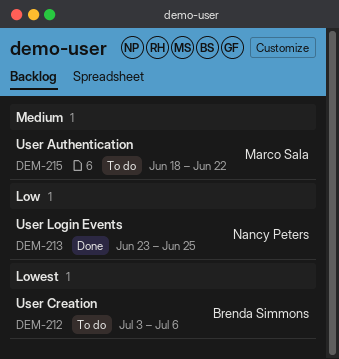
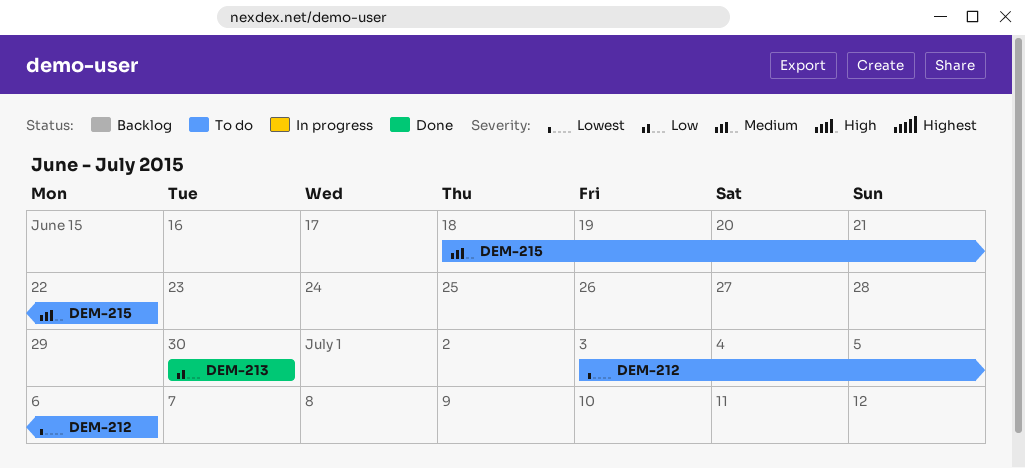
DEM-213, start: Jun 23 -> Jun 30
DEM-213, due: Jun 25 -> Jun 30

